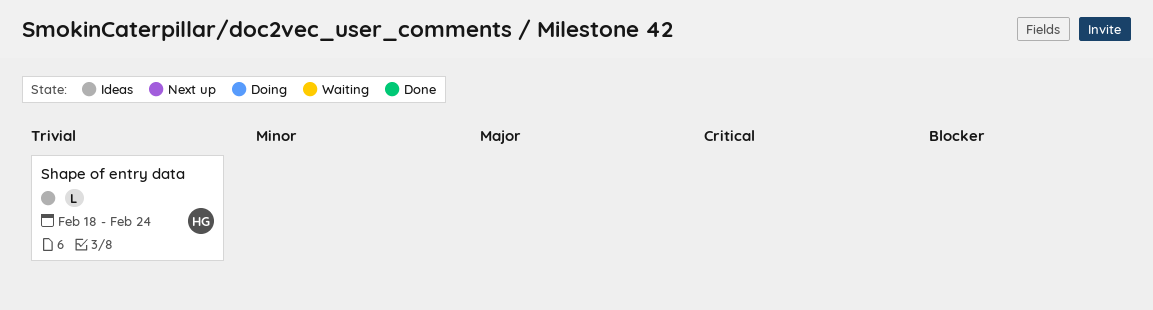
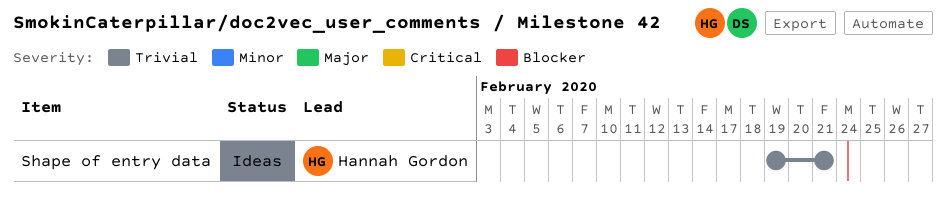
Shape of entry data, start: Feb 18 -> Feb 19
Shape of entry data, due: Feb 24 -> Feb 21

